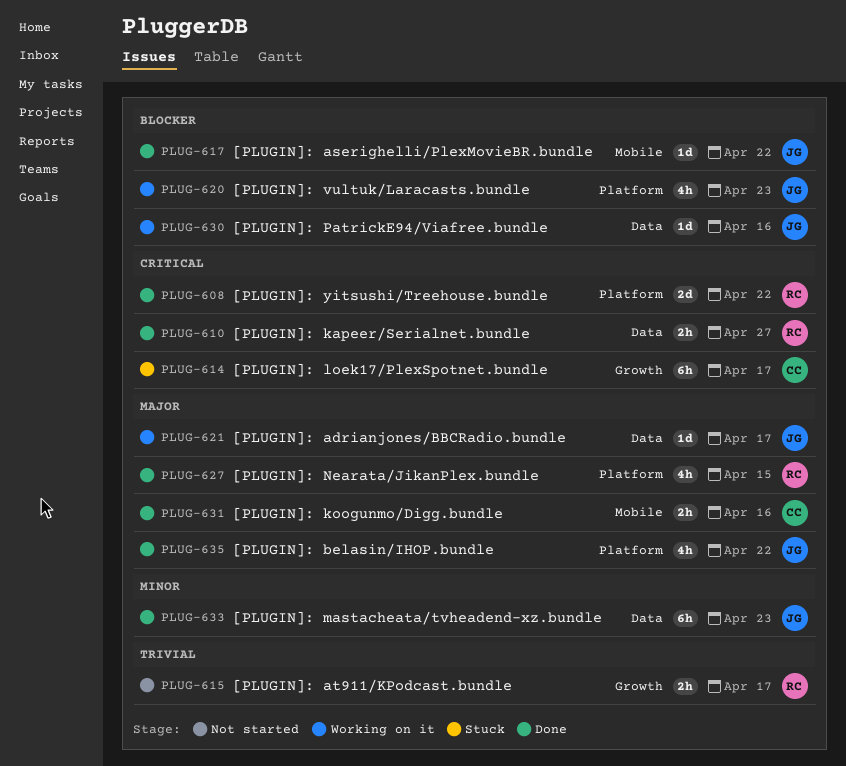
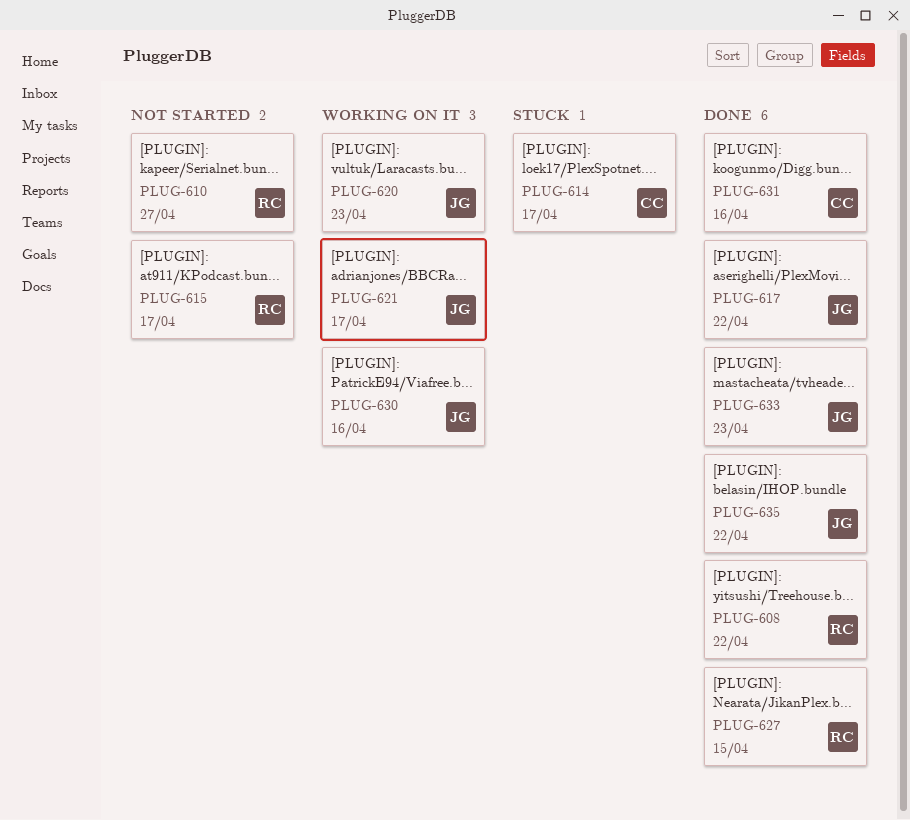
PLUG-610, status: Done -> Not started

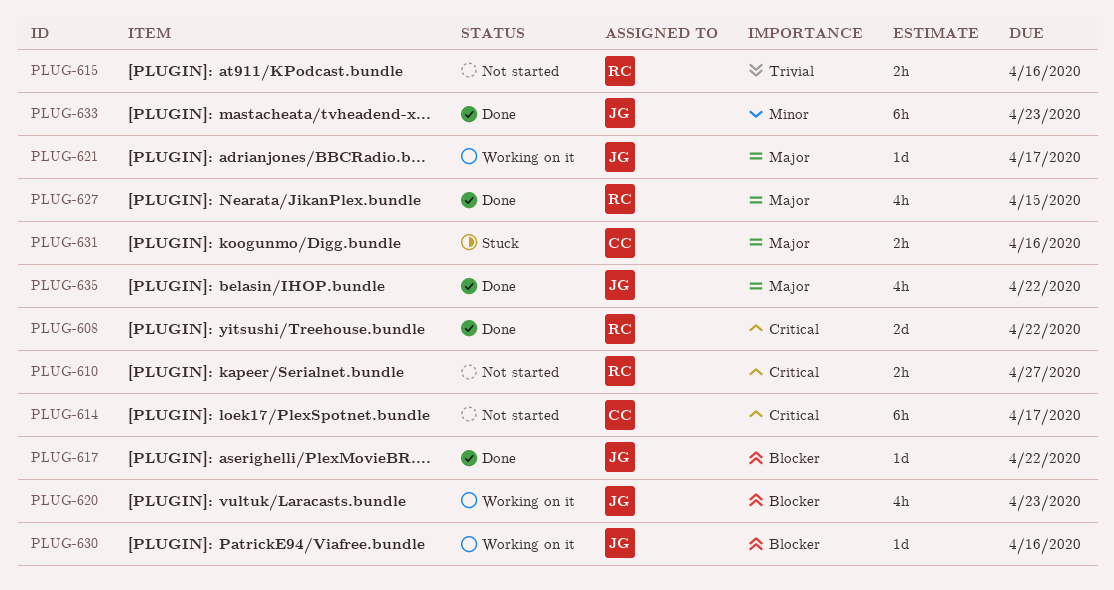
PLUG-614, status: Stuck -> Not started
PLUG-615, due: Apr 17 -> Apr 16
PLUG-631, status: Done -> Stuck

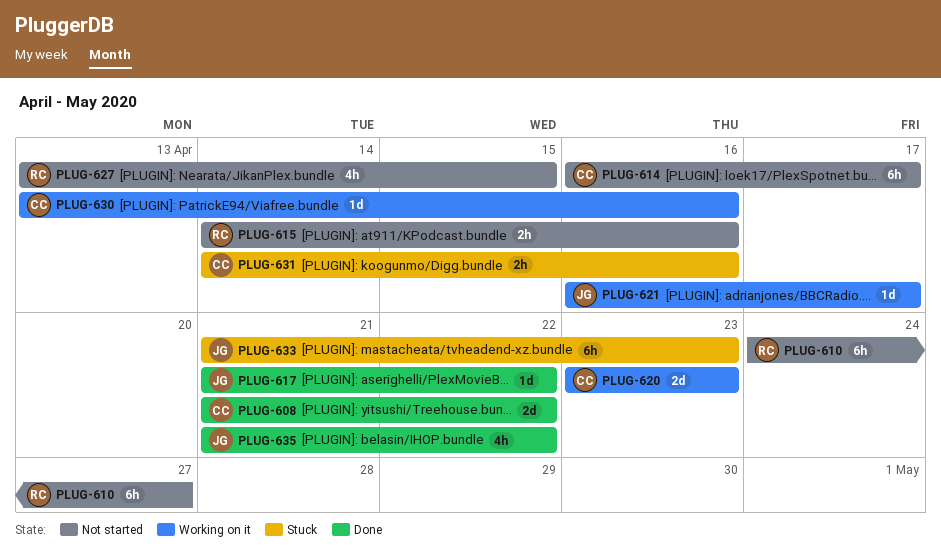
PLUG-608, owner: RC -> CC
PLUG-610, estimate: 2h -> 6h
PLUG-620, owner: JG -> CC
PLUG-620, estimate: 4h -> 2d
PLUG-627, status: Done -> Not started
PLUG-630, owner: JG -> CC
PLUG-633, status: Done -> Stuck

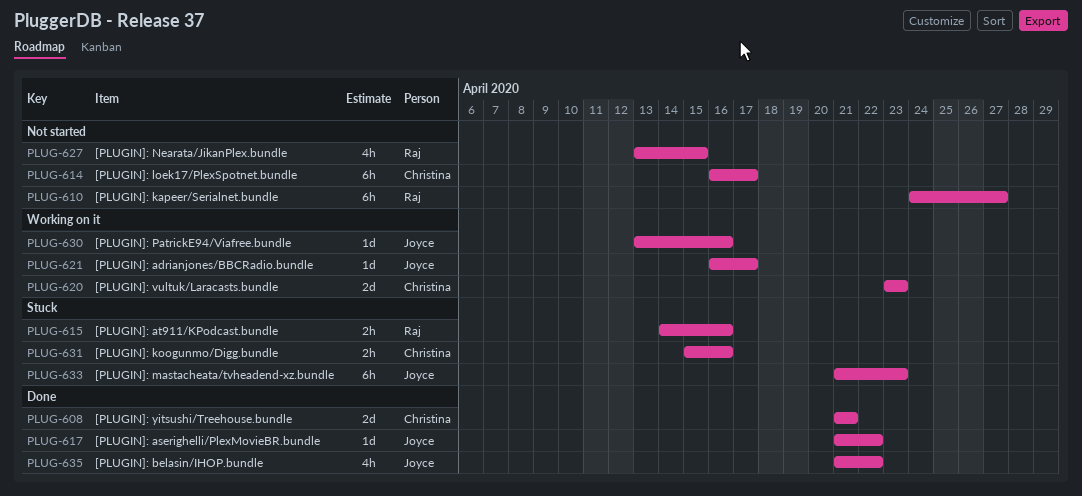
PLUG-608, due: Apr 22 -> Apr 21
PLUG-615, status: Not started -> Stuck
PLUG-630, owner: Christina -> Joyce
PLUG-631, start: Apr 14 -> Apr 15

